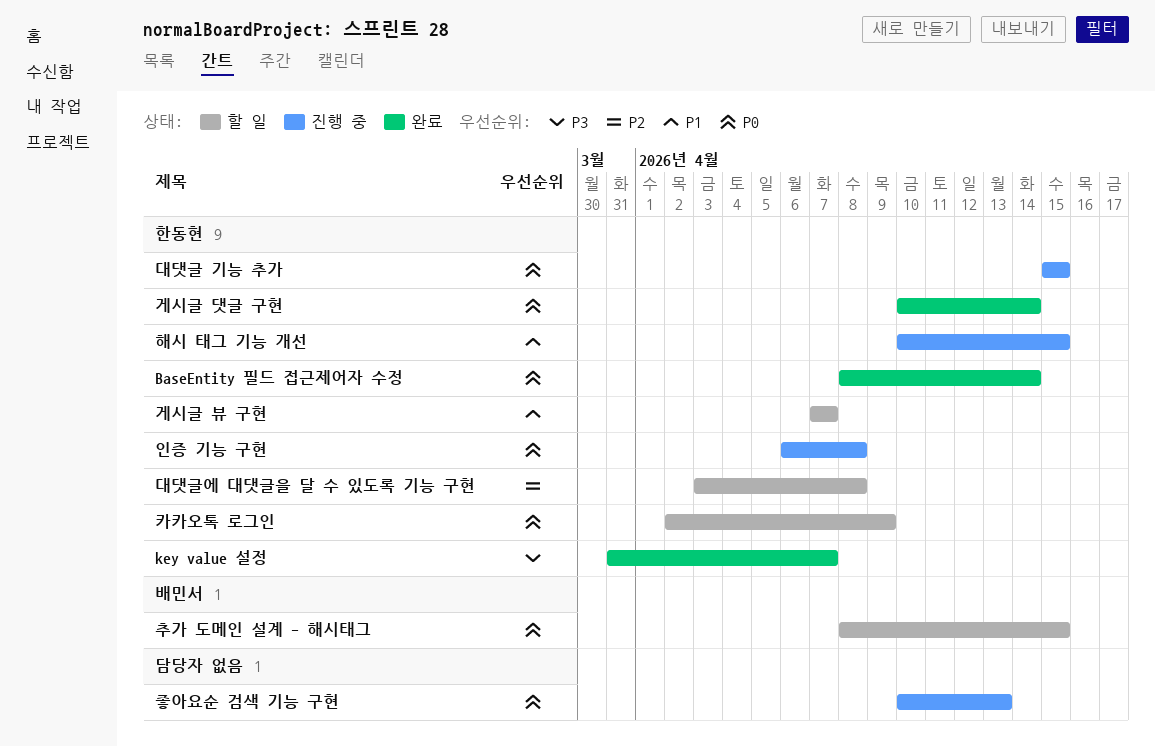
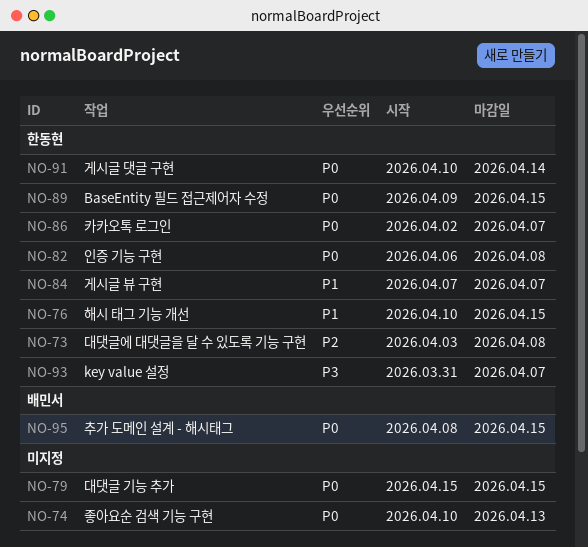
BaseEntity 필드 접근제어자 수정, start: Apr 8 -> Apr 9
BaseEntity 필드 접근제어자 수정, due: Apr 14 -> Apr 15
대댓글 기능 추가, owner: 한동현 -> none
카카오톡 로그인, due: Apr 9 -> Apr 7

